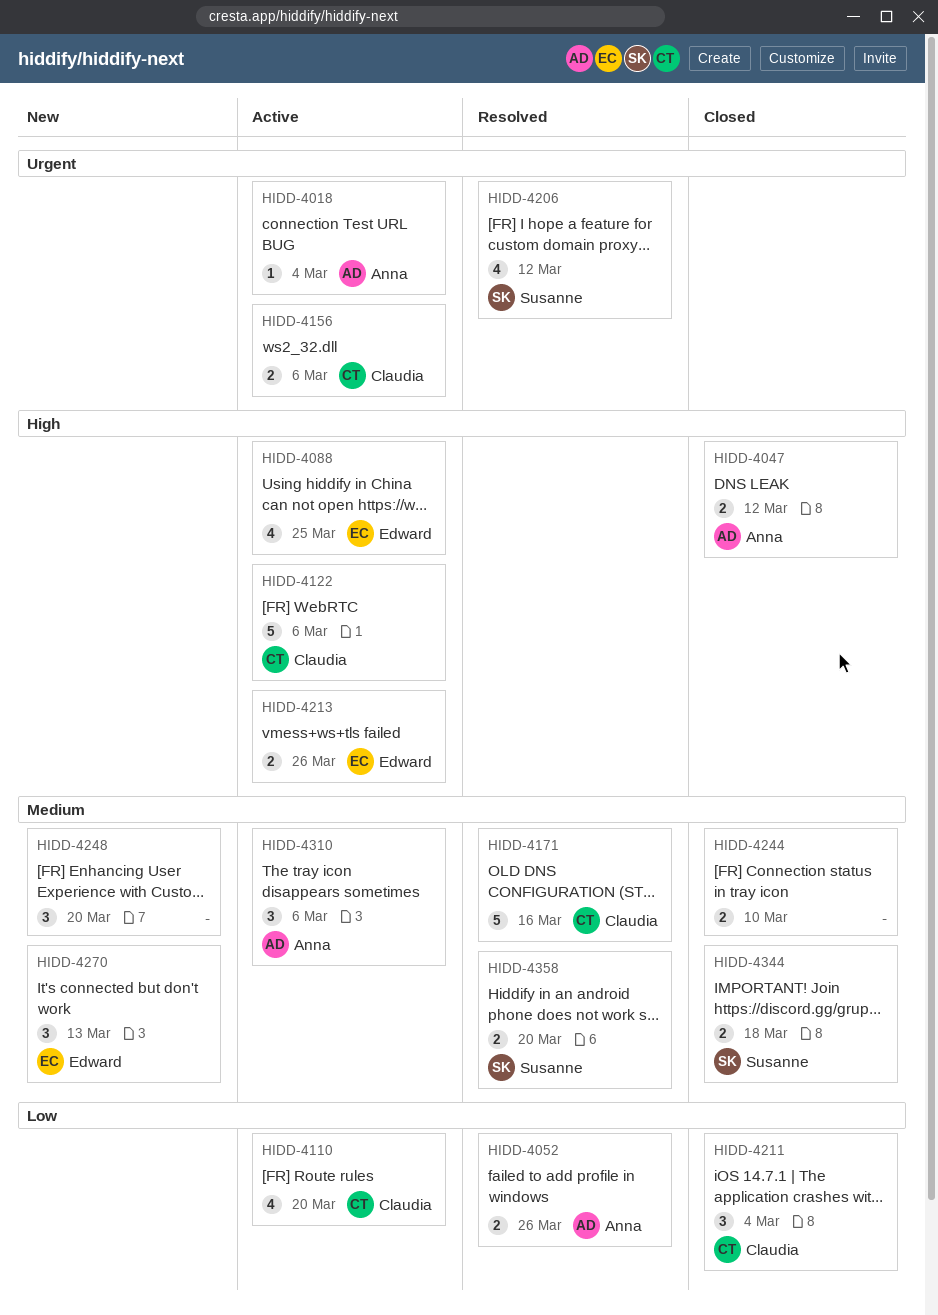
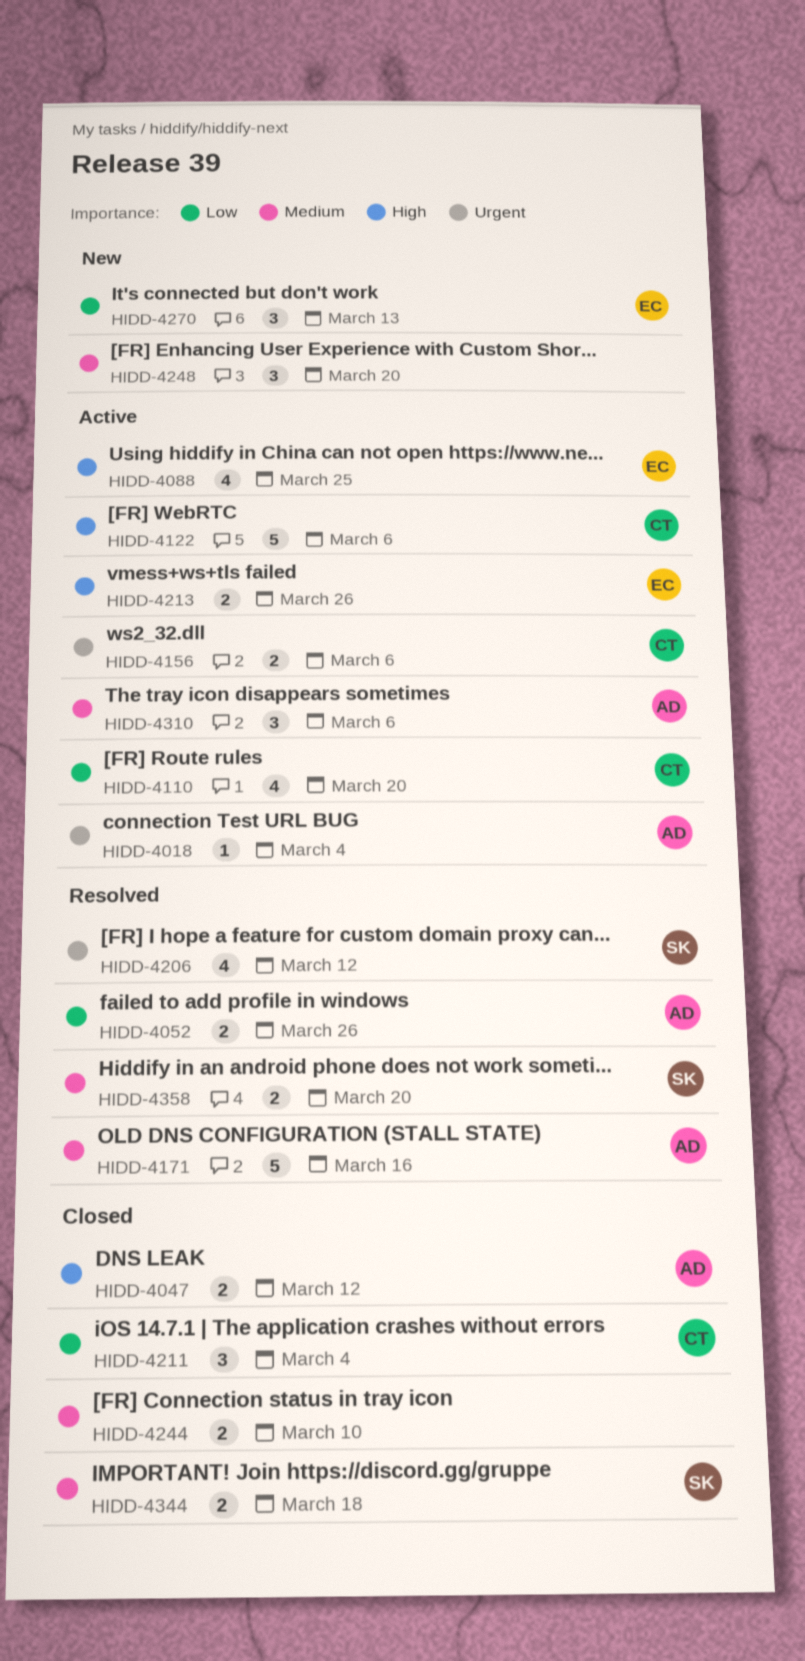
HIDD-4171, owner: Claudia -> Anna
HIDD-4270, priority: Medium -> Low

